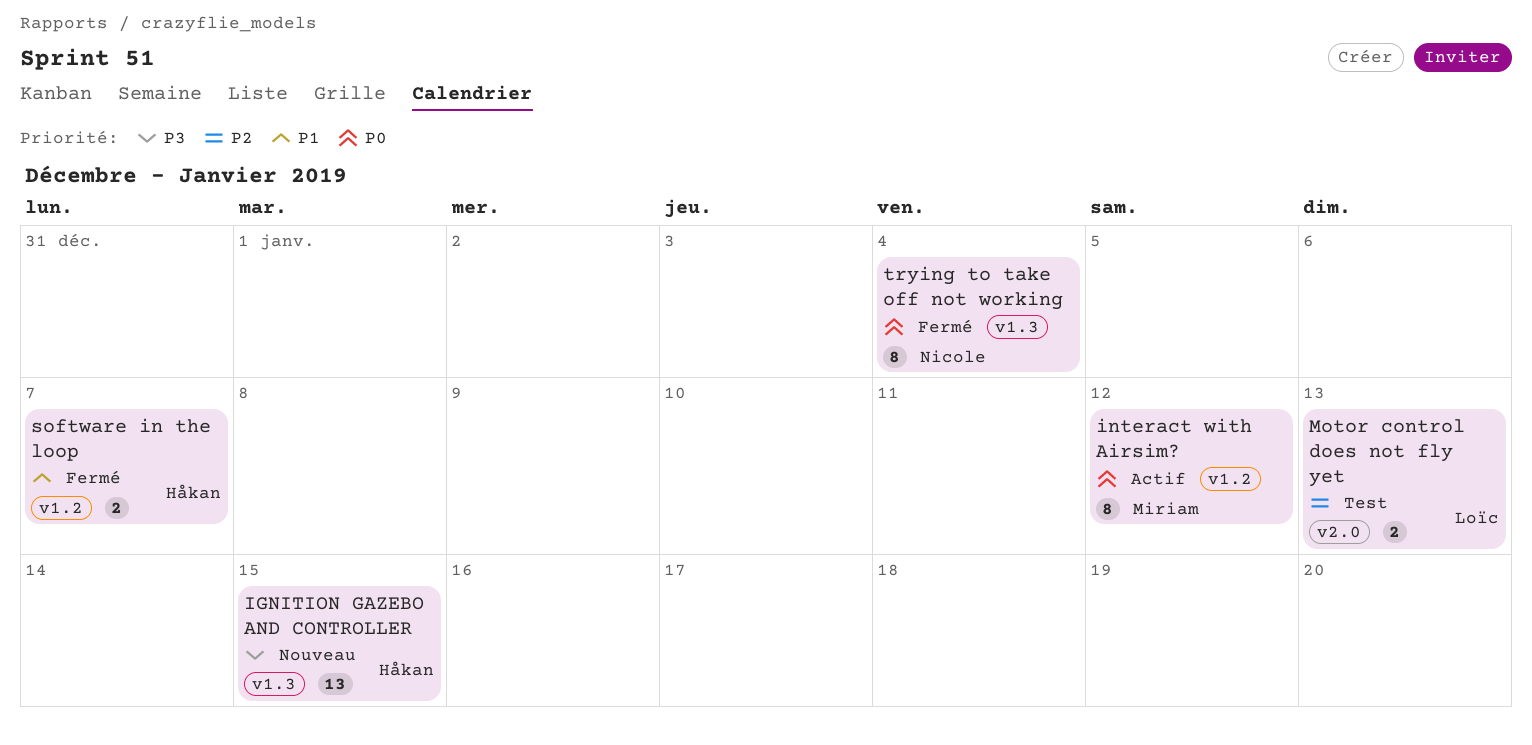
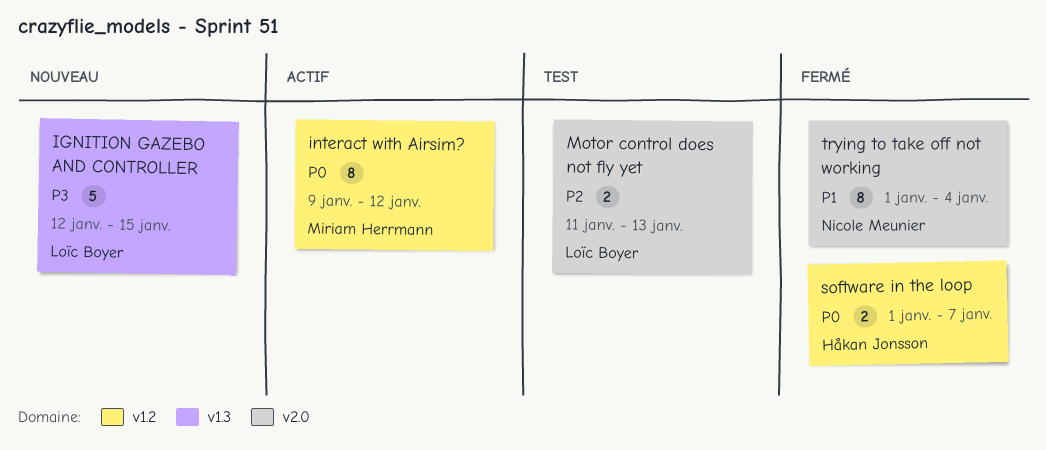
IGNITION GAZEBO AND CONTROLLER, owner: Håkan Jonsson -> Loïc Boyer
IGNITION GAZEBO AND CONTROLLER, estimate: 13 -> 5
software in the loop, priority: P1 -> P0
trying to take off not working, priority: P0 -> P1
trying to take off not working, label: v1.3 -> v2.0

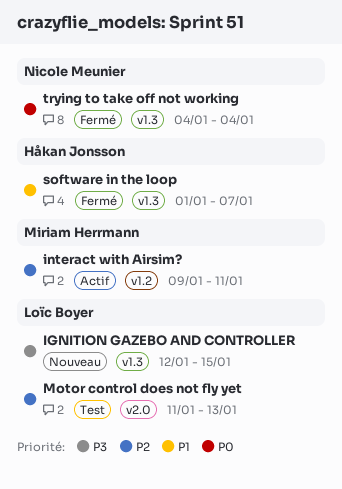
interact with Airsim?, priority: P0 -> P2
interact with Airsim?, due: Jan 12 -> Jan 11
software in the loop, priority: P0 -> P1
software in the loop, label: v1.2 -> v1.3
trying to take off not working, priority: P1 -> P0
trying to take off not working, label: v2.0 -> v1.3
trying to take off not working, start: Jan 1 -> Jan 4

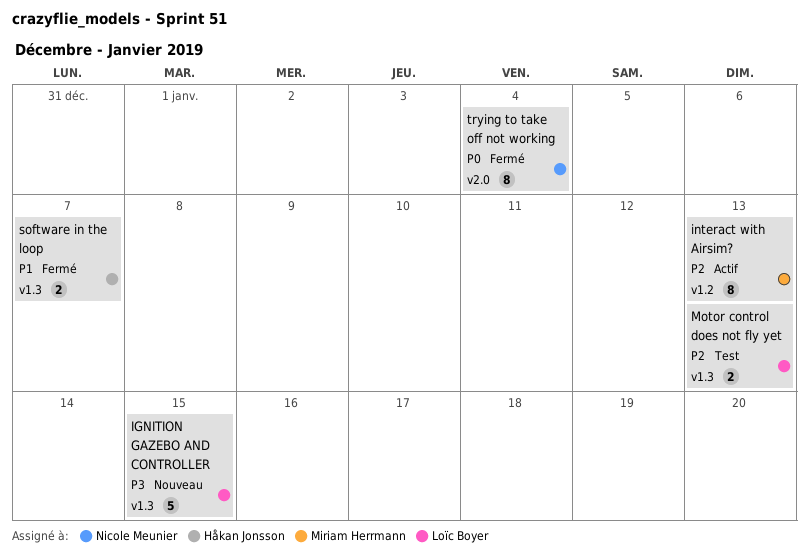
interact with Airsim?, due: Jan 11 -> Jan 13
Motor control does not fly yet, label: v2.0 -> v1.3
trying to take off not working, label: v1.3 -> v2.0

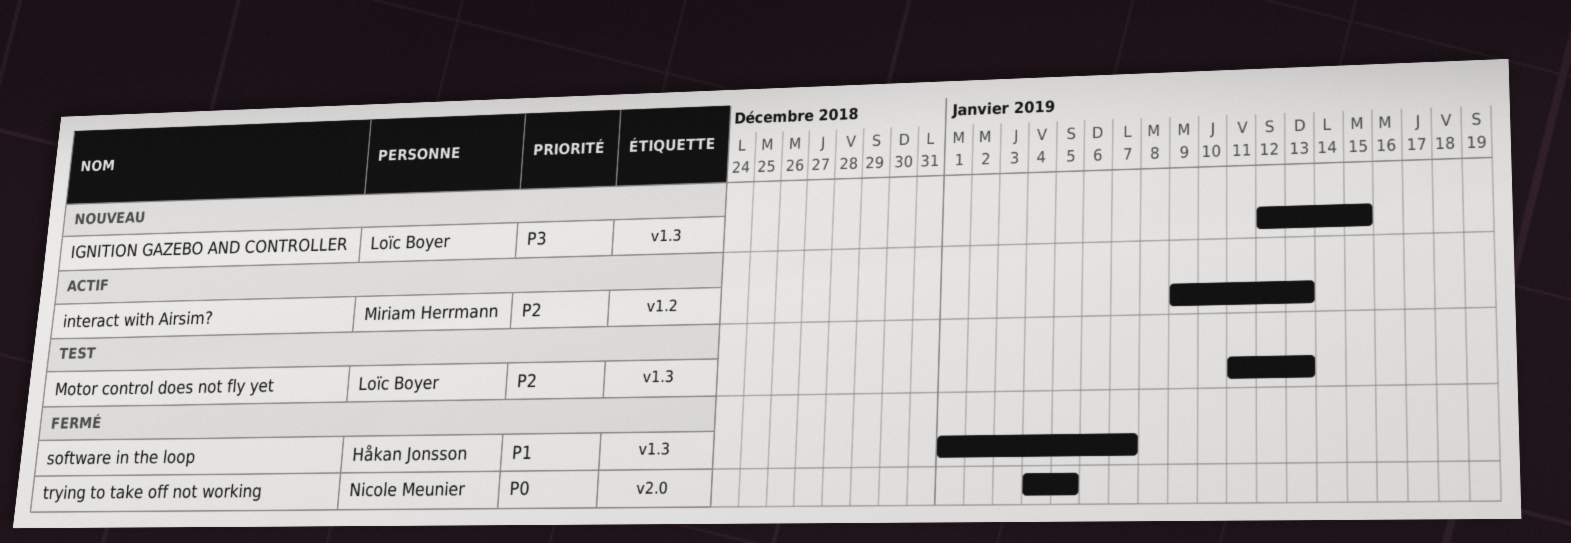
trying to take off not working, due: Jan 4 -> Jan 5

